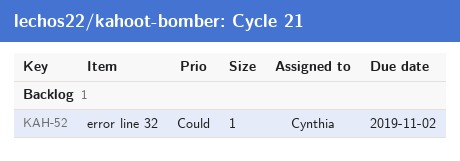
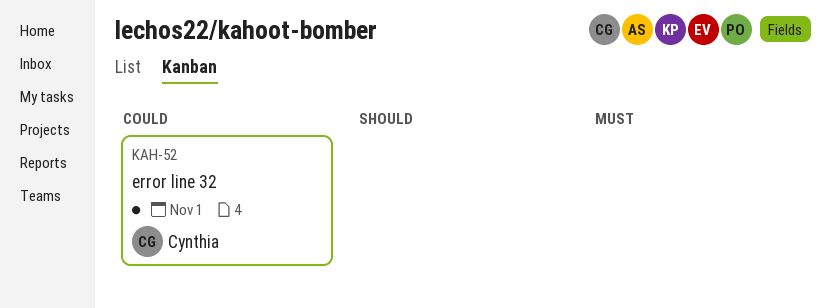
KAH-52, due: Nov 2 -> Nov 1

